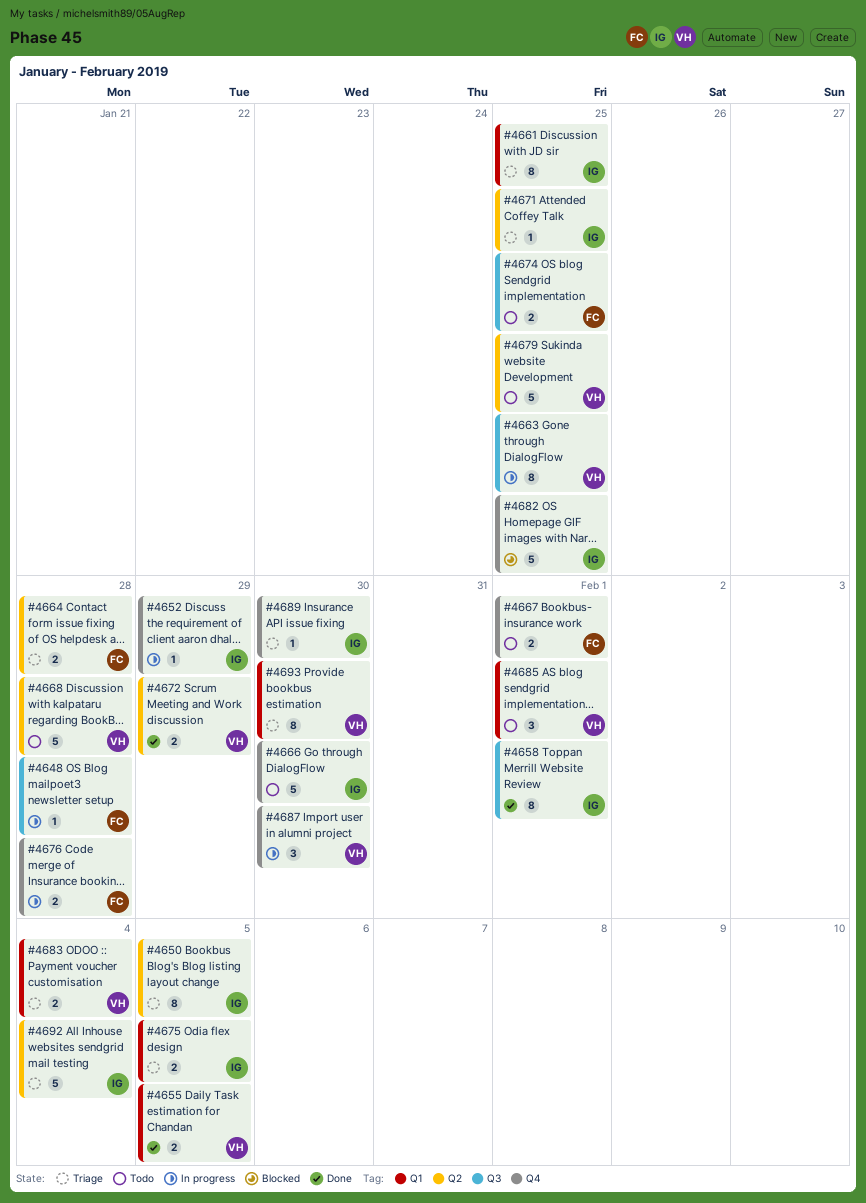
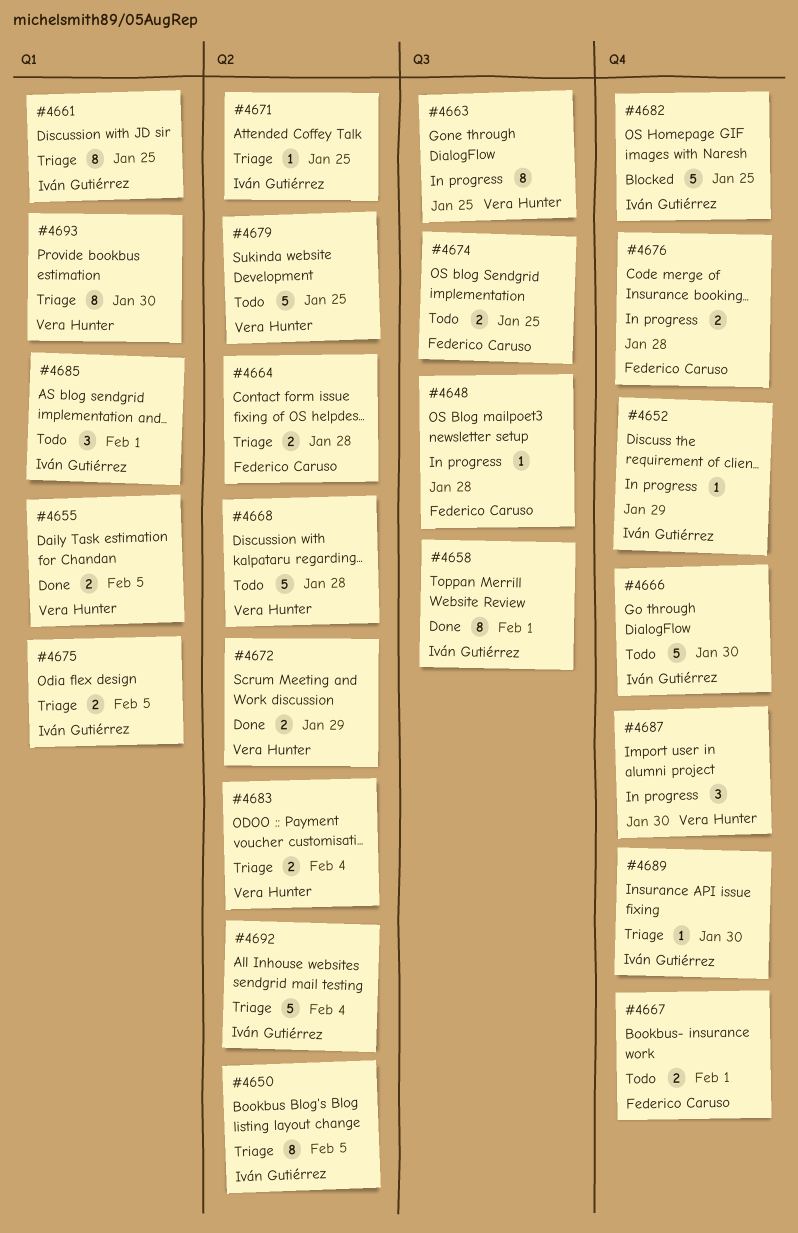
#4683, label: Q1 -> Q2
#4685, owner: Vera Hunter -> Iván Gutiérrez

